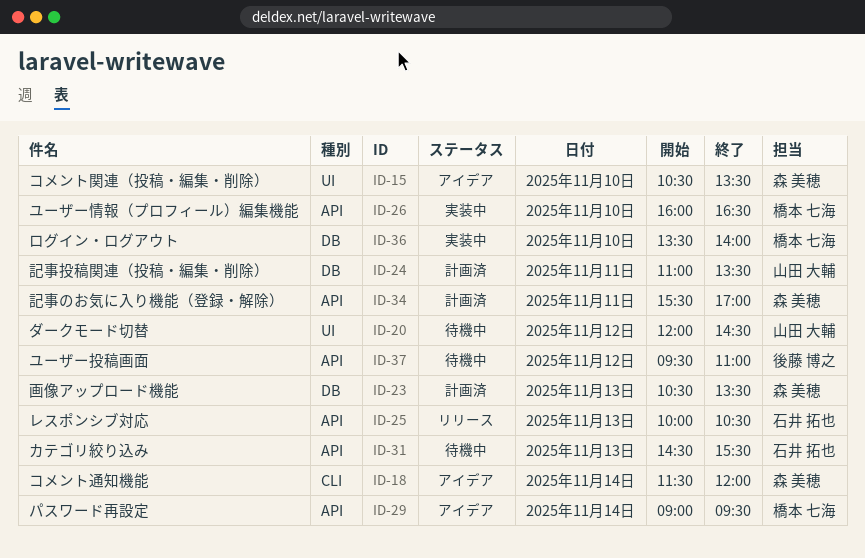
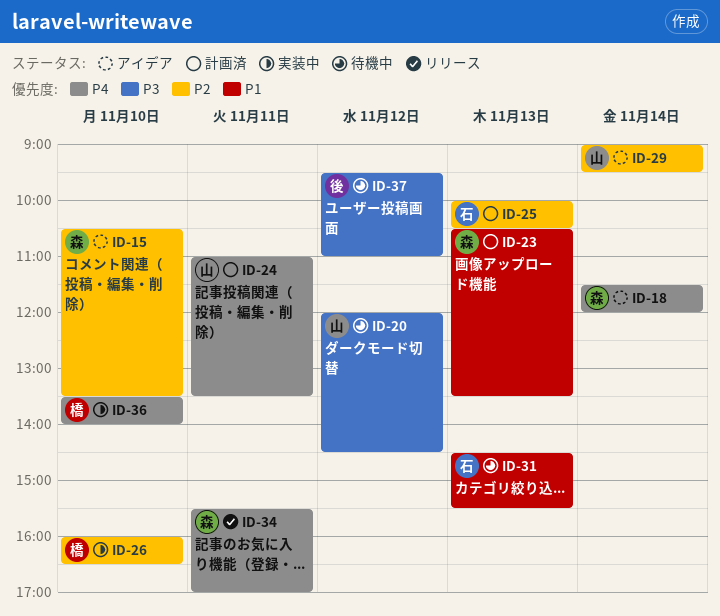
ID-25, status: リリース -> 計画済
ID-29, owner: 橋本 七海 -> 山田 大輔
ID-34, status: 計画済 -> リリース

